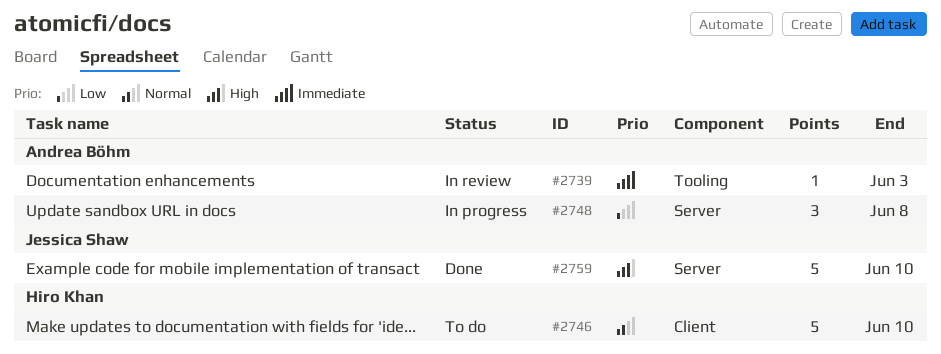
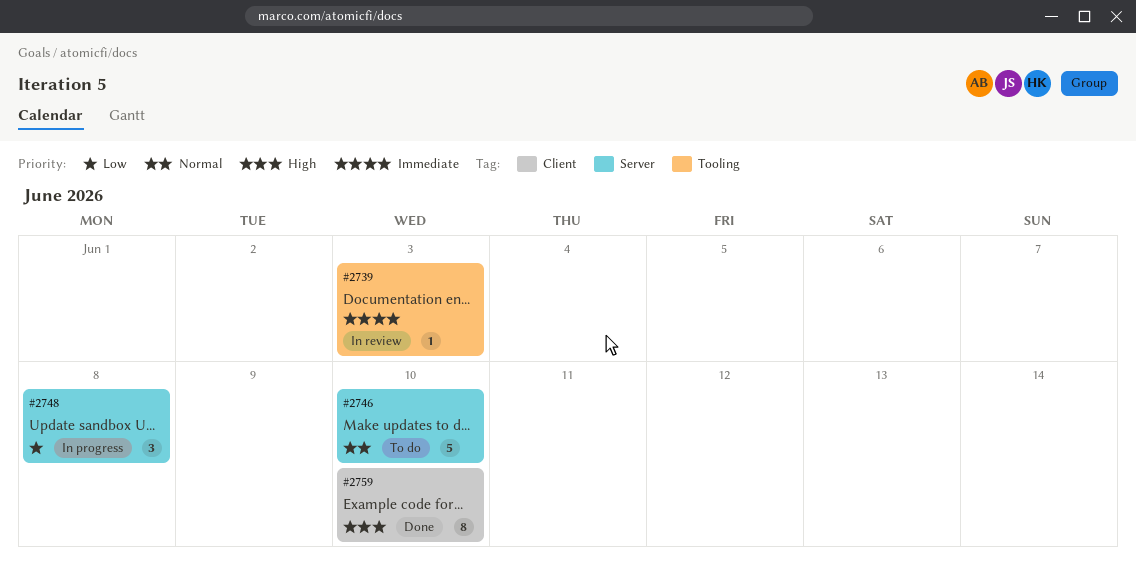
#2746, label: Client -> Server
#2759, label: Server -> Client
#2759, estimate: 5 -> 8

